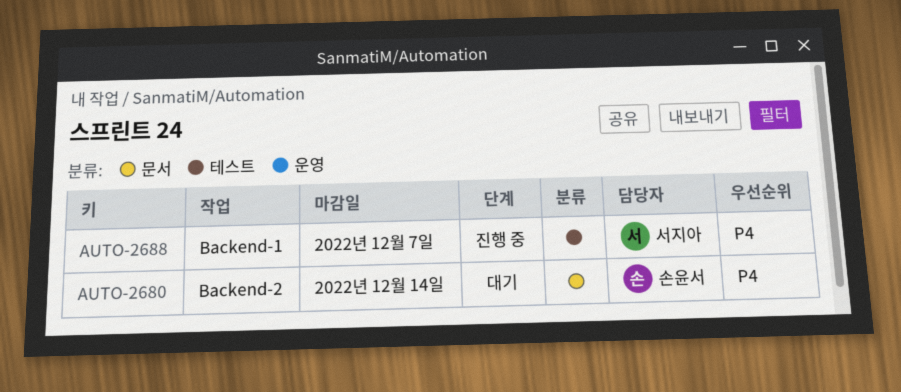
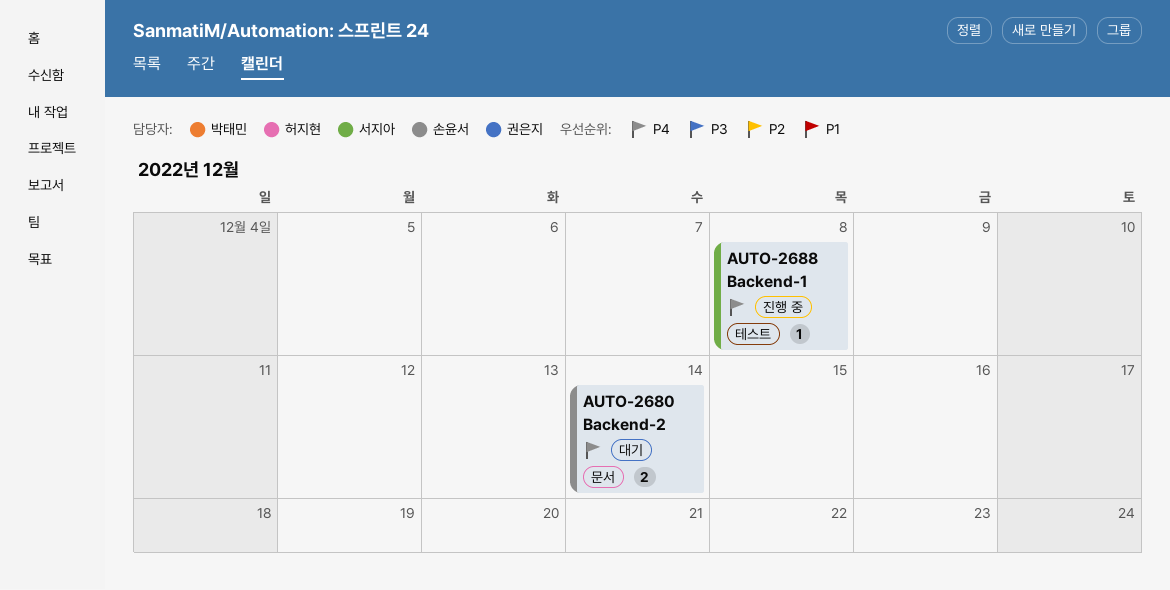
AUTO-2688, due: Dec 7 -> Dec 8

